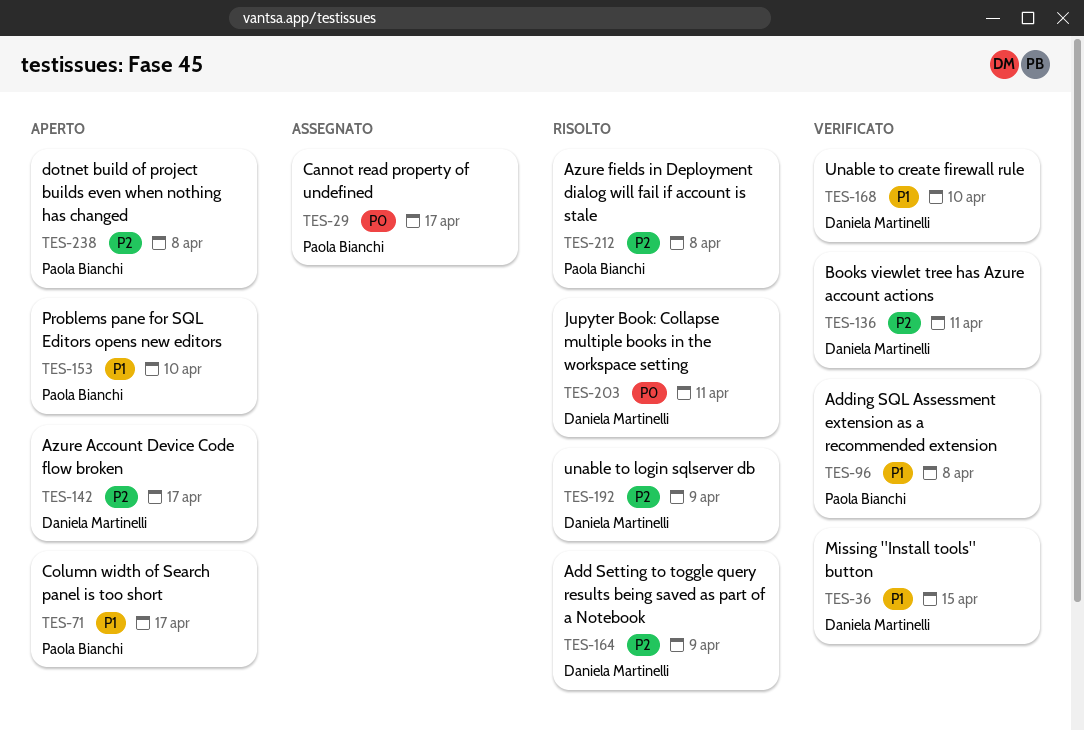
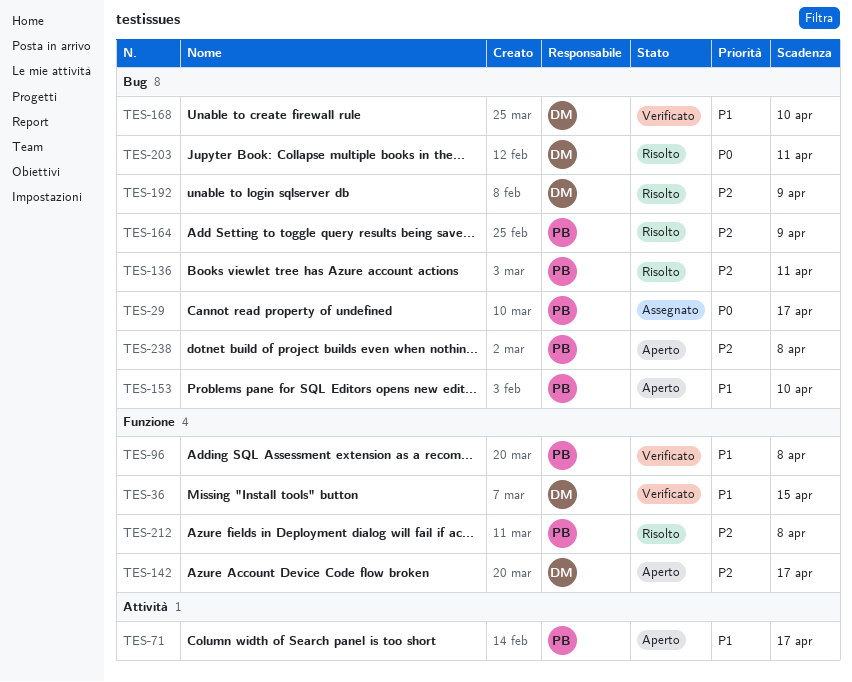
TES-136, status: Verificato -> Risolto
TES-136, owner: Daniela Martinelli -> Paola Bianchi
TES-164, owner: Daniela Martinelli -> Paola Bianchi

